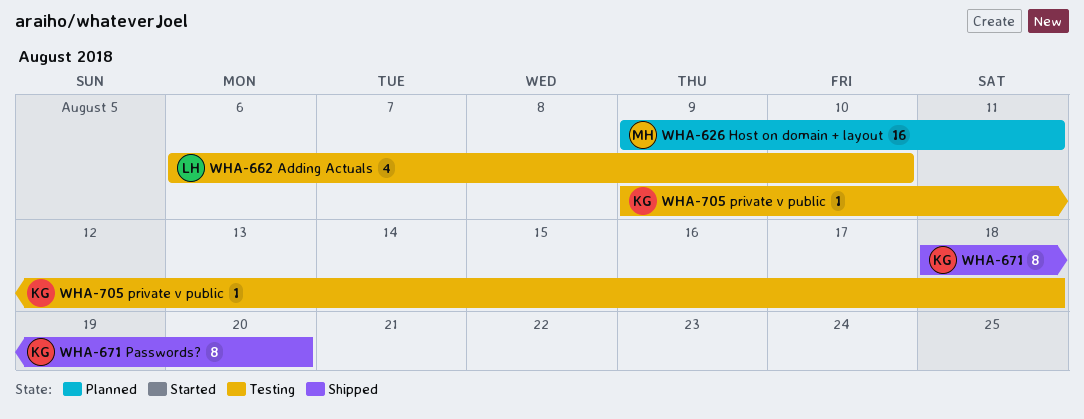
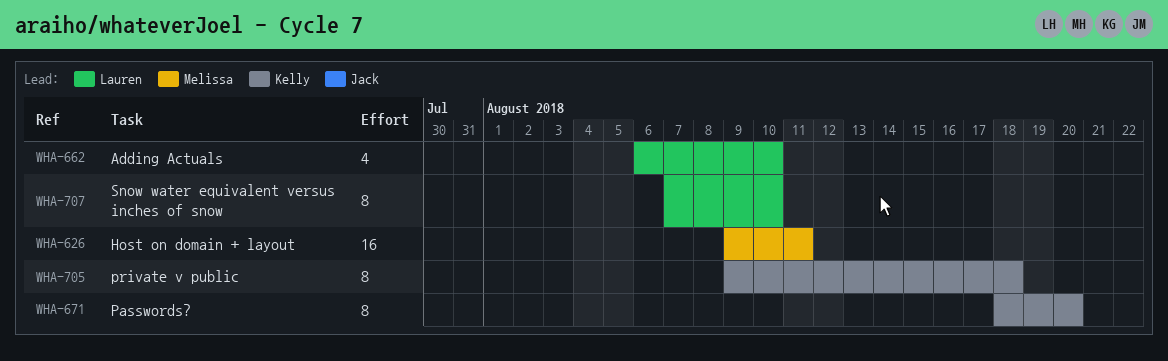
WHA-705, estimate: 1 -> 8
WHA-707: none -> present

